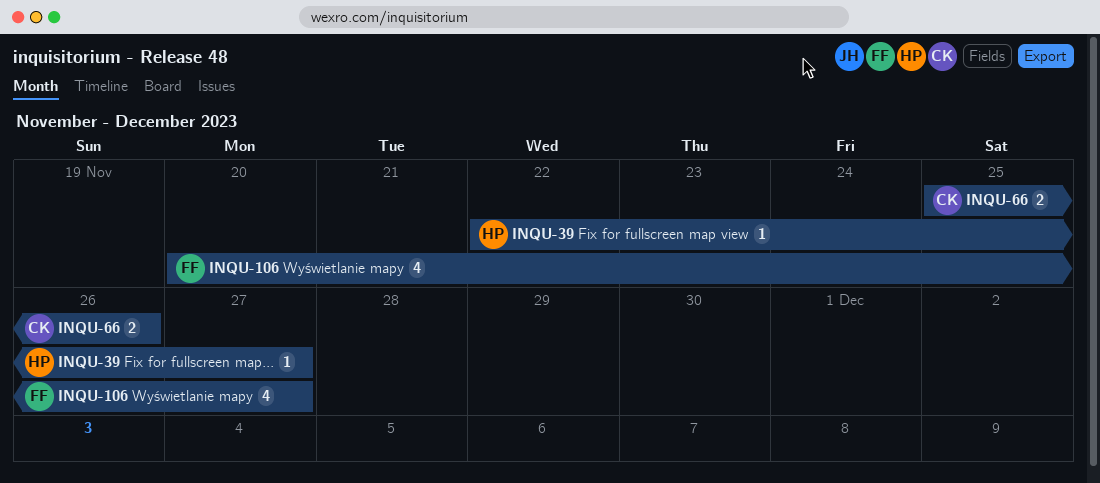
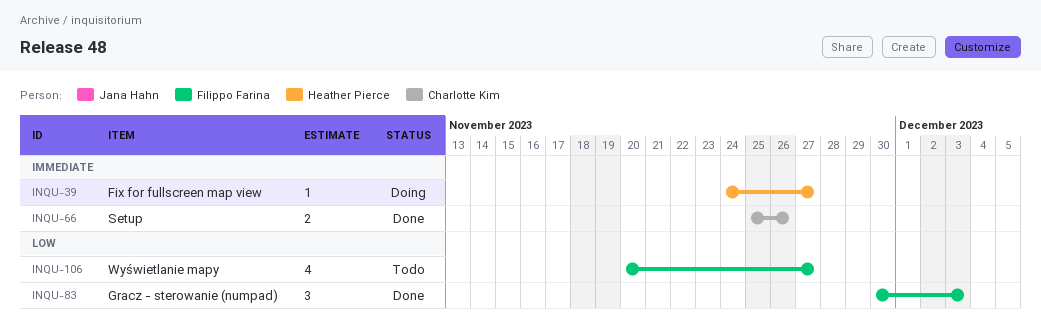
INQU-39, start: Nov 22 -> Nov 24
INQU-83: none -> present

